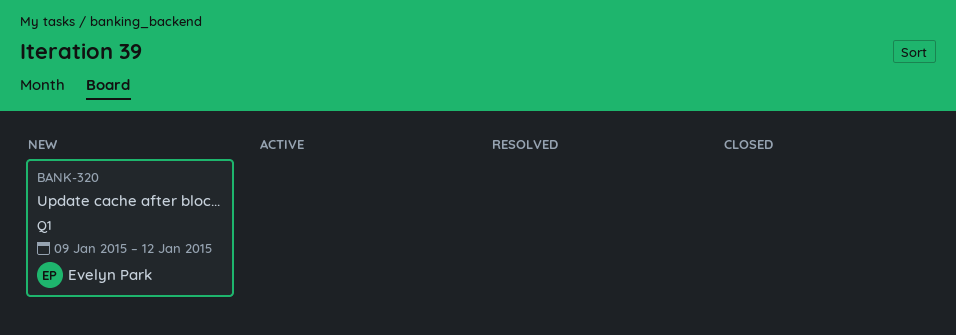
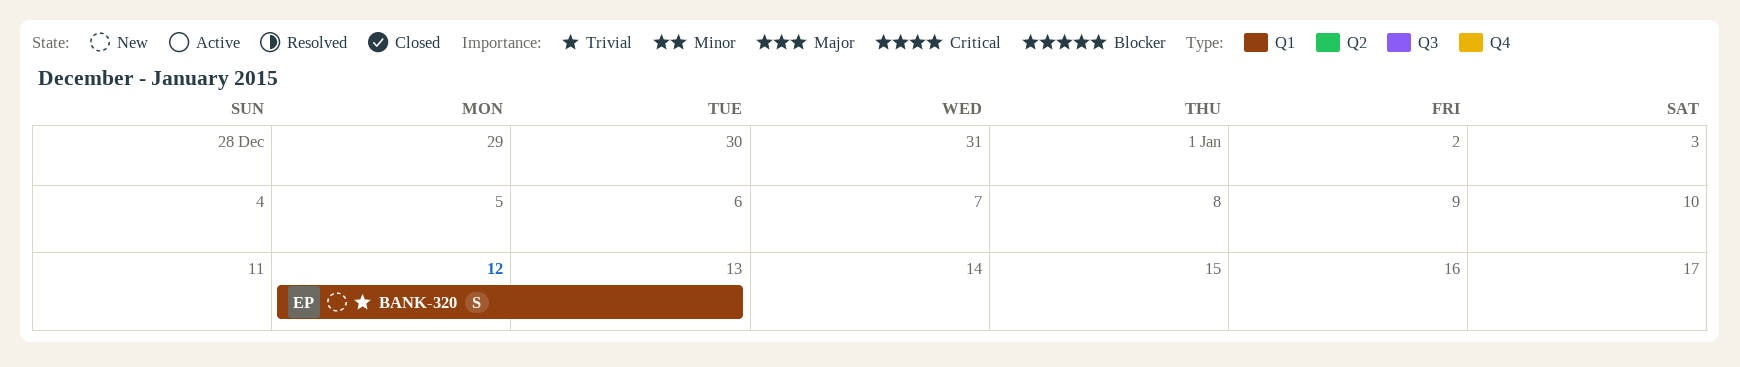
BANK-320, start: Jan 9 -> Jan 12
BANK-320, due: Jan 12 -> Jan 13

